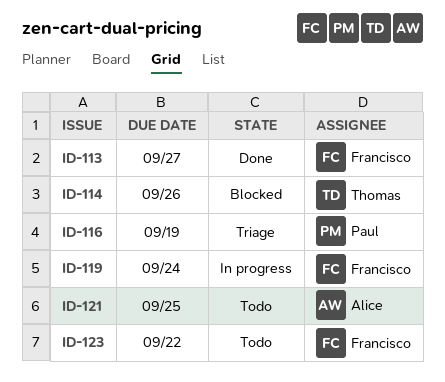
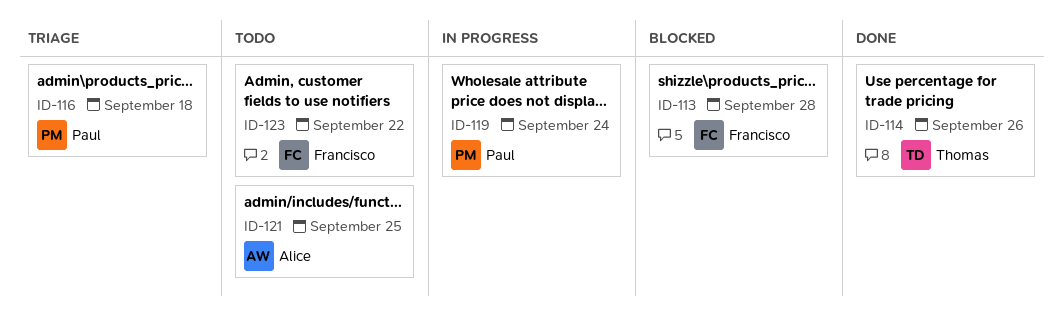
ID-113, status: Done -> Blocked
ID-113, due: Sep 27 -> Sep 28
ID-114, status: Blocked -> Done
ID-116, due: Sep 19 -> Sep 18
ID-119, owner: Francisco -> Paul

